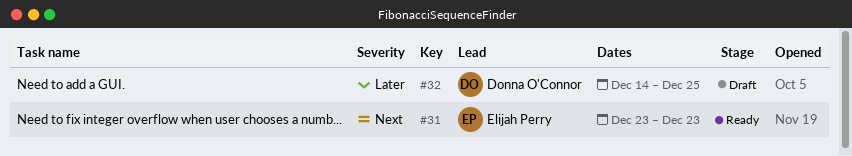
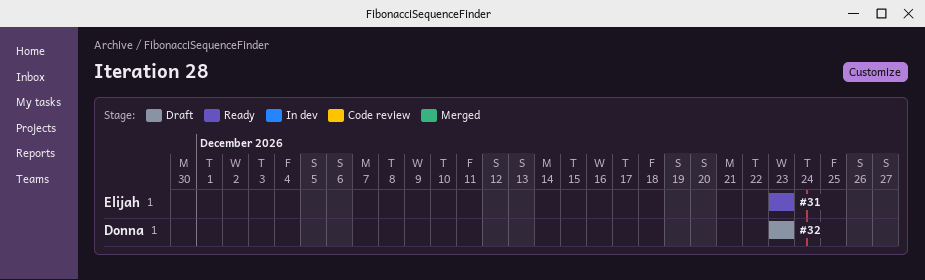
#32, start: Dec 14 -> Dec 23
#32, due: Dec 25 -> Dec 23

